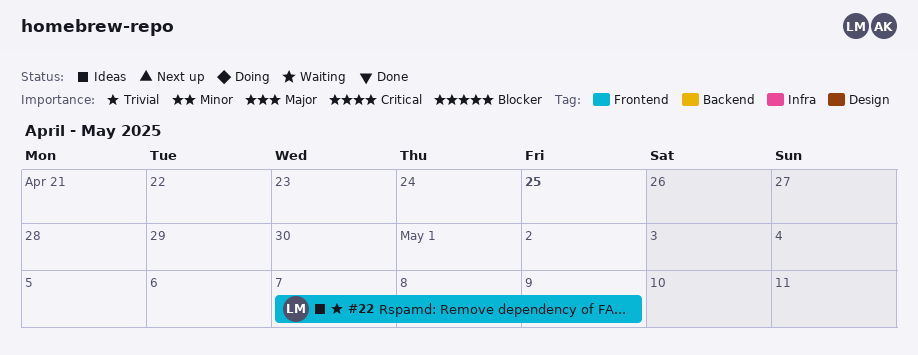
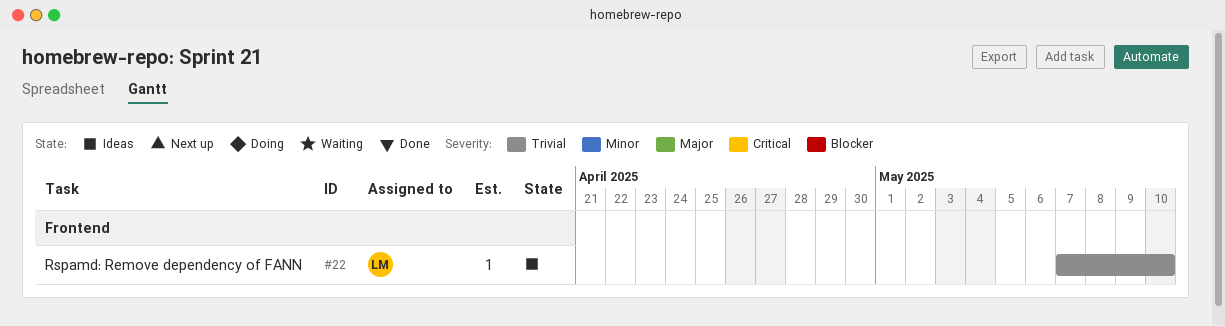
#22, due: May 9 -> May 10

